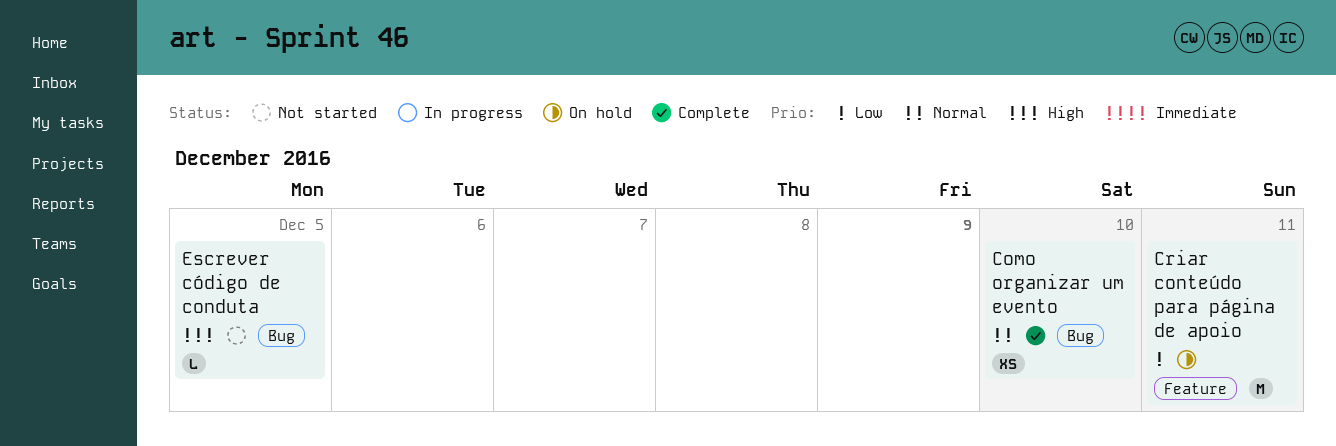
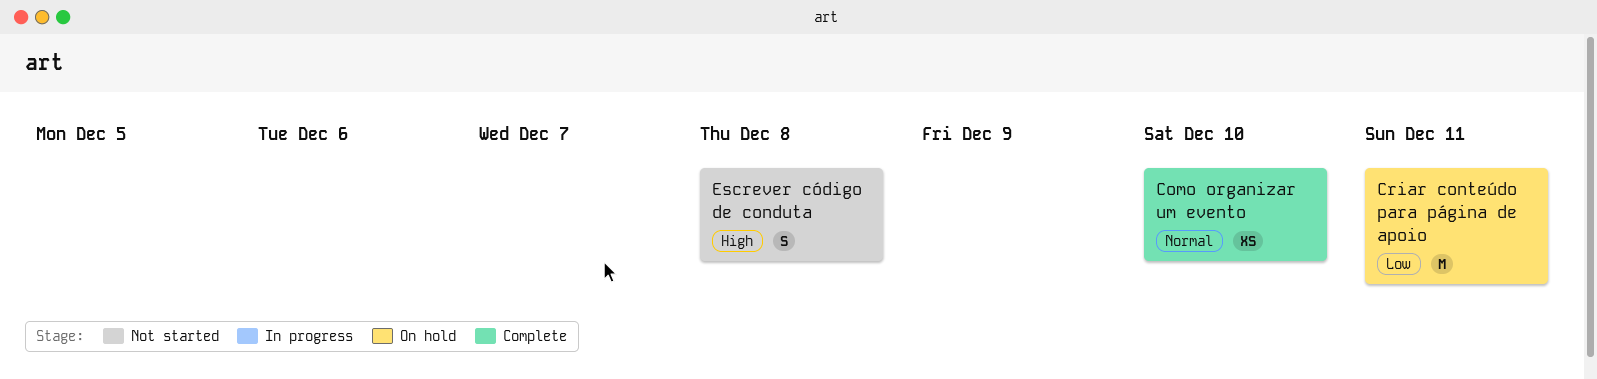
Escrever código de conduta, estimate: L -> S
Escrever código de conduta, due: Dec 5 -> Dec 8

